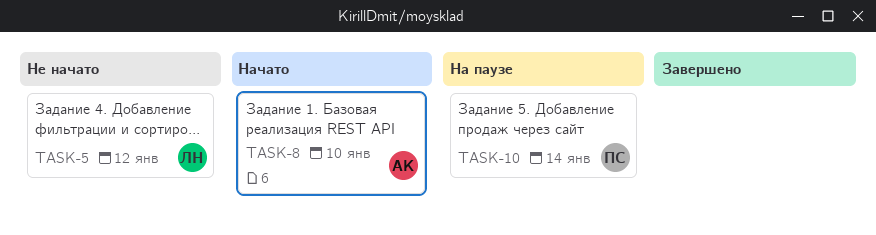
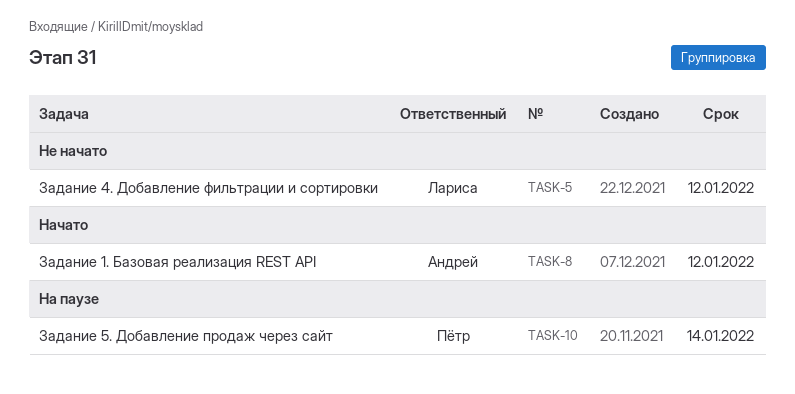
TASK-8, due: Jan 10 -> Jan 12

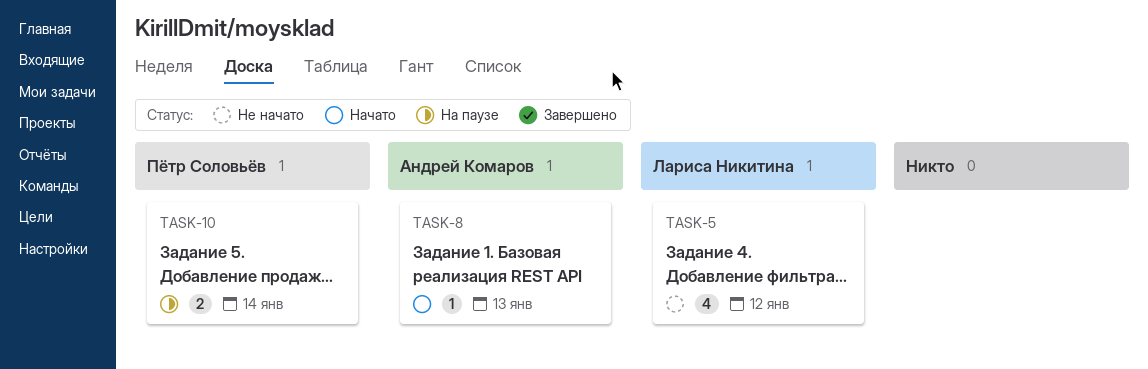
TASK-8, due: Jan 12 -> Jan 13

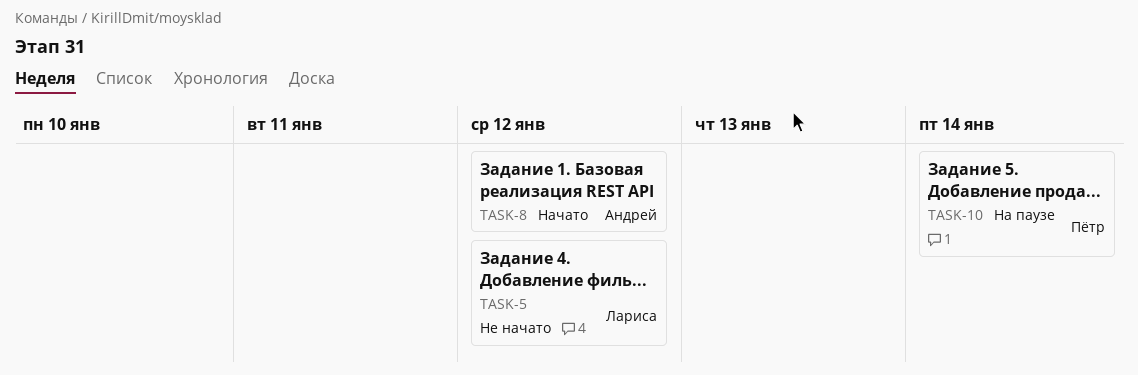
TASK-8, due: Jan 13 -> Jan 12

